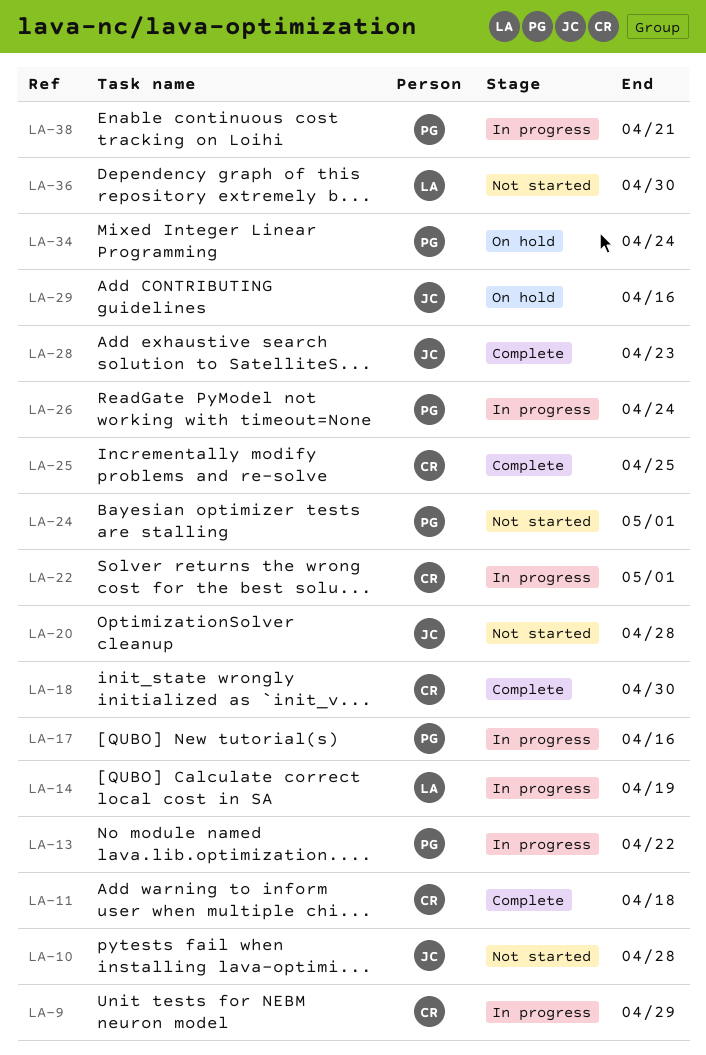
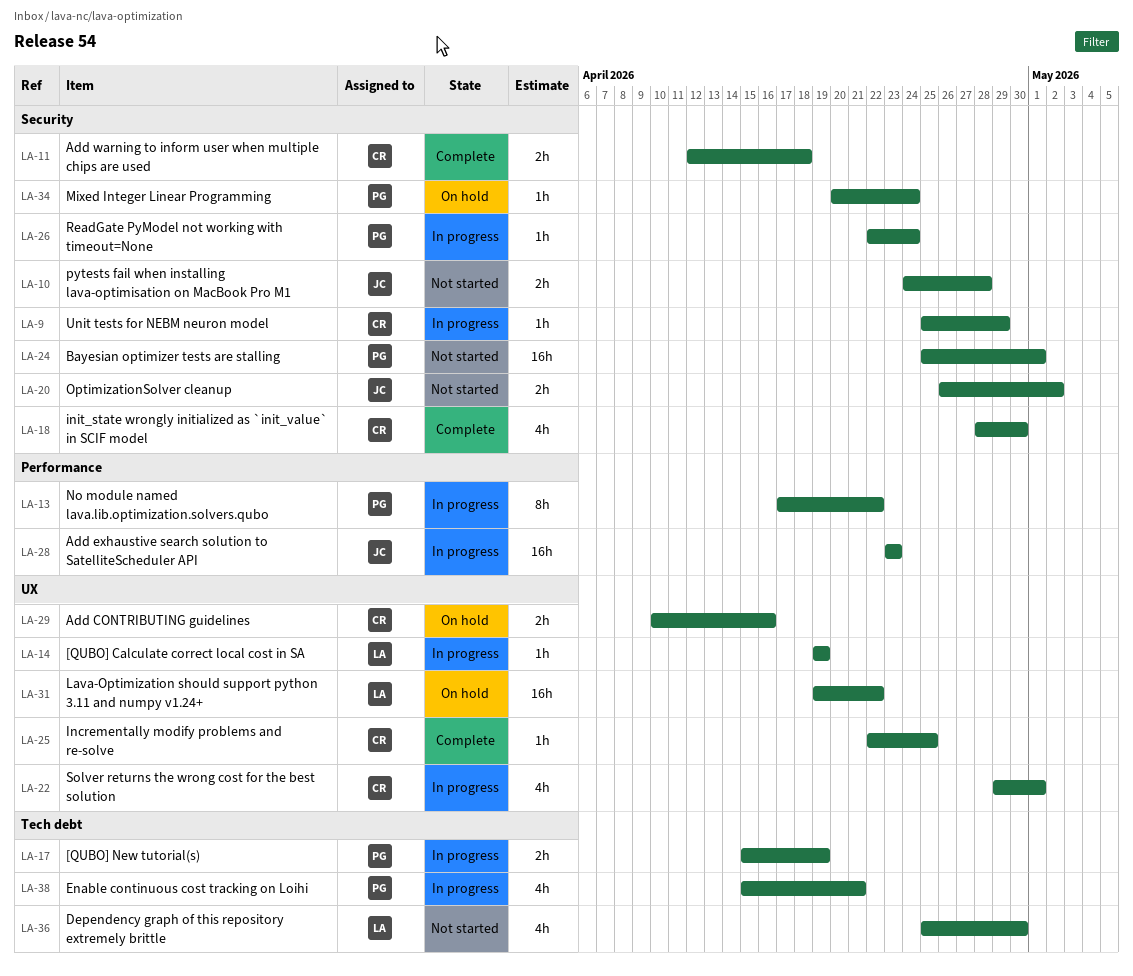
LA-17, due: Apr 16 -> Apr 19
LA-20, due: Apr 28 -> May 2
LA-28, status: Complete -> In progress
LA-29, owner: JC -> CR
LA-31: none -> present

